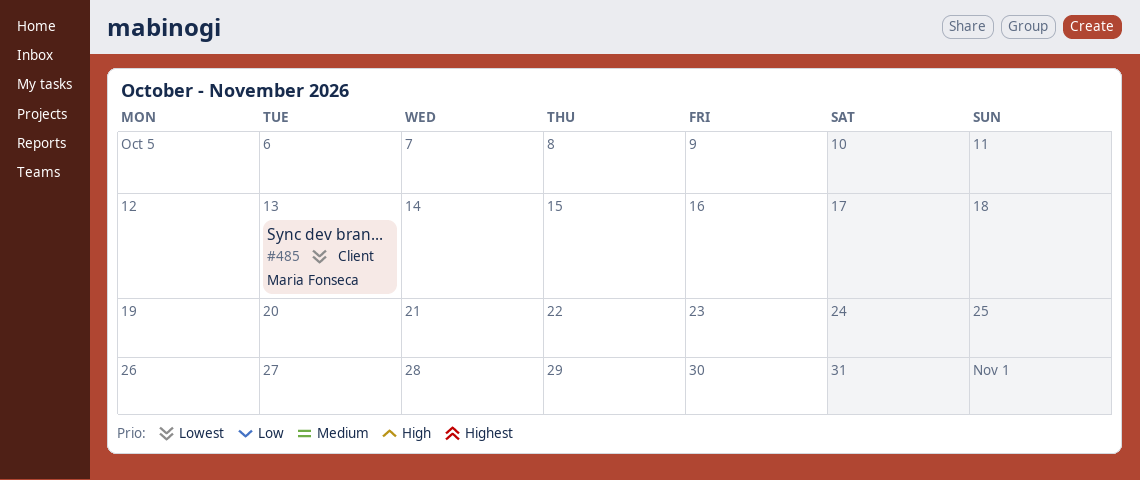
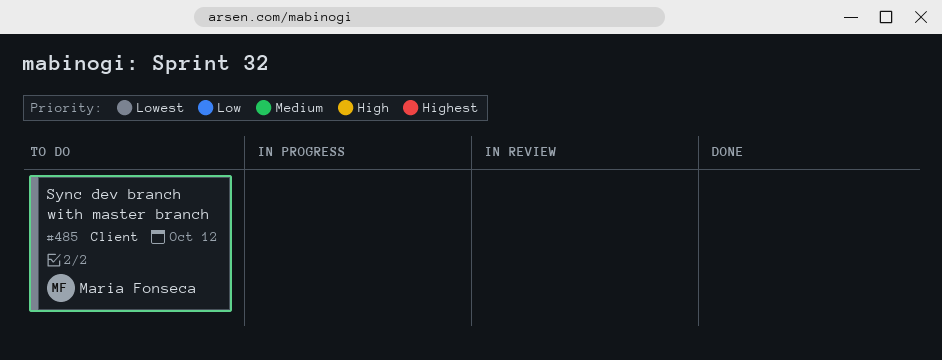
#485, due: Oct 13 -> Oct 12

